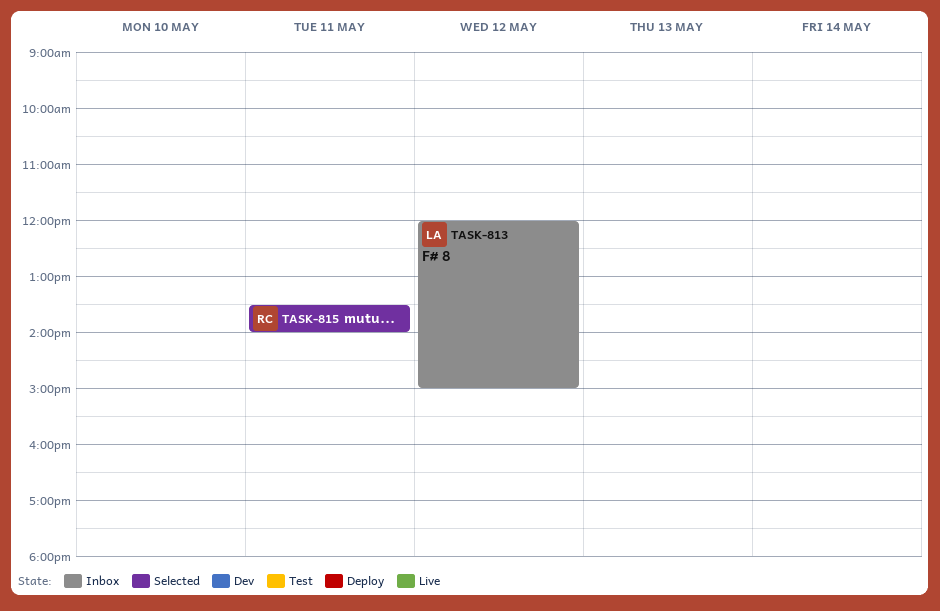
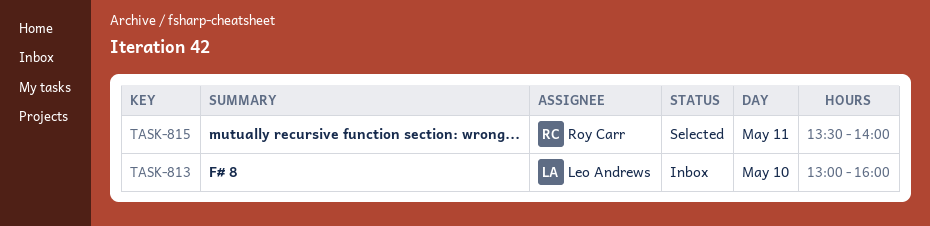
TASK-813, day: May 12 -> May 10
TASK-813, begins: 12:00 -> 13:00
TASK-813, ends: 15:00 -> 16:00

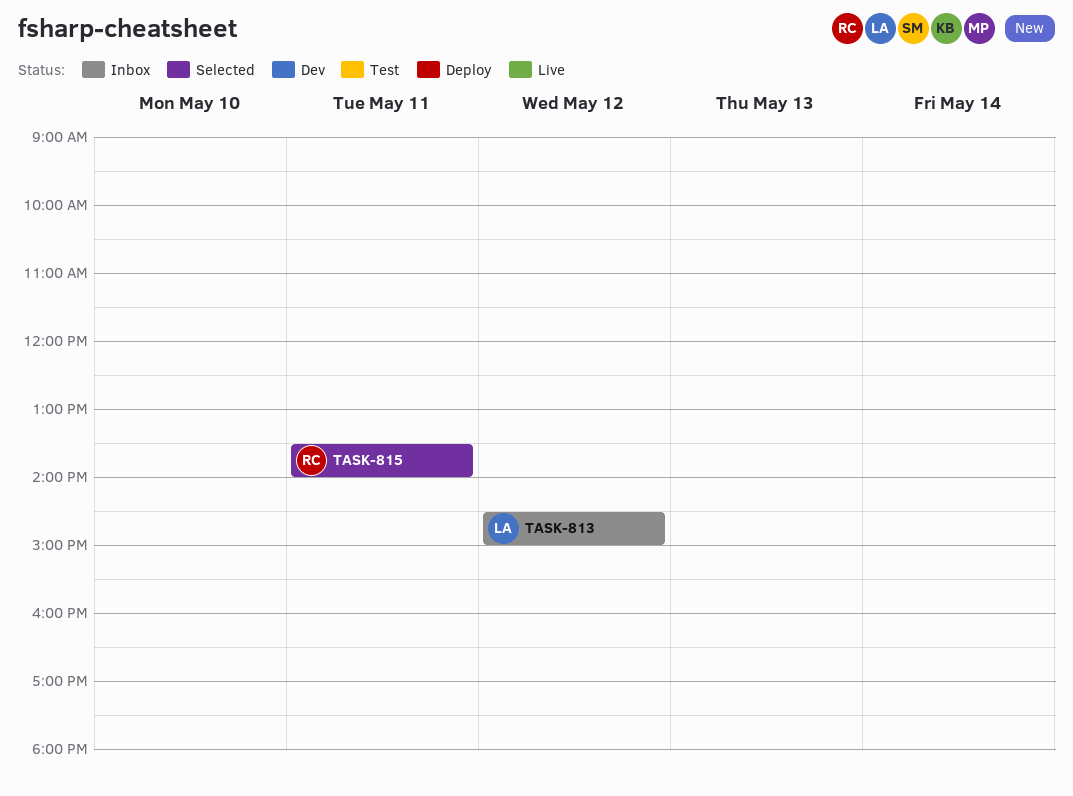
TASK-813, day: May 10 -> May 12
TASK-813, begins: 13:00 -> 14:30
TASK-813, ends: 16:00 -> 15:00

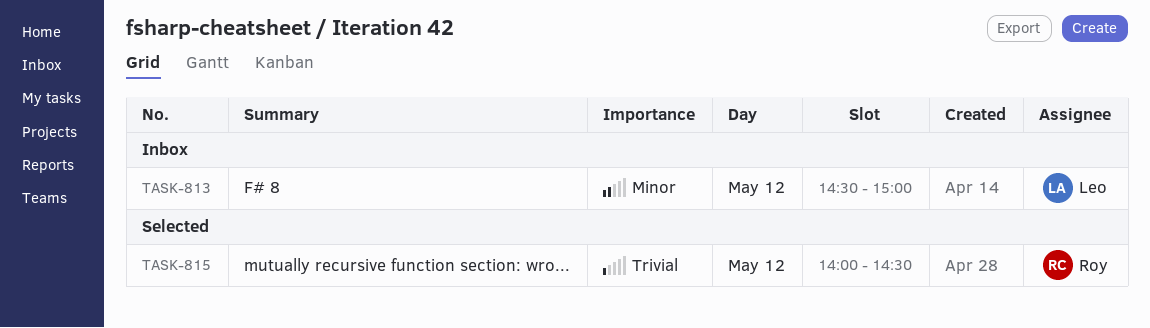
TASK-815, day: May 11 -> May 12
TASK-815, begins: 13:30 -> 14:00
TASK-815, ends: 14:00 -> 14:30

